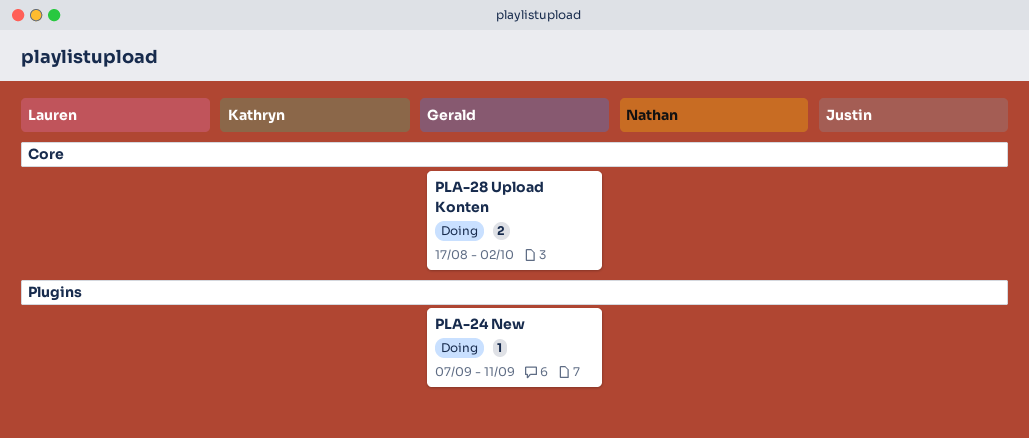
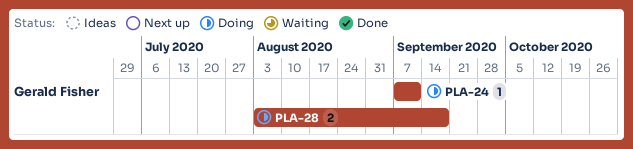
PLA-28, start: Aug 17 -> Aug 3
PLA-28, due: Oct 2 -> Sep 18

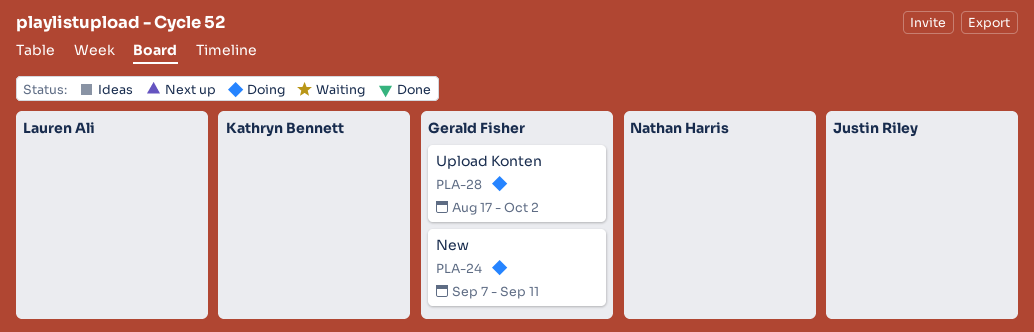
PLA-28, start: Aug 3 -> Aug 17
PLA-28, due: Sep 18 -> Oct 2

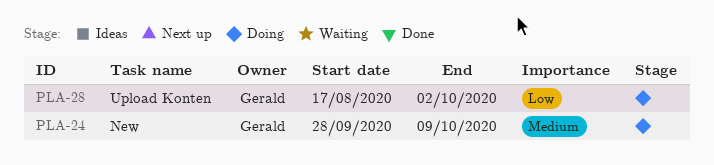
PLA-24, start: Sep 7 -> Sep 28
PLA-24, due: Sep 11 -> Oct 9

